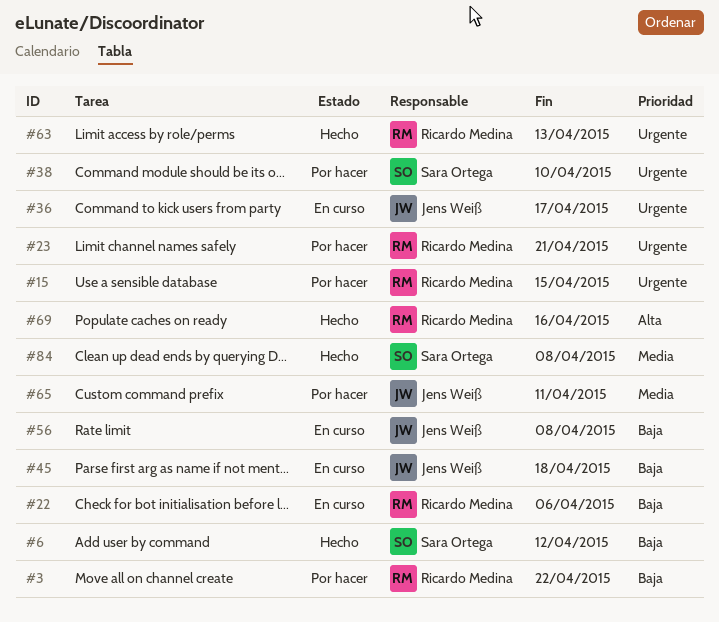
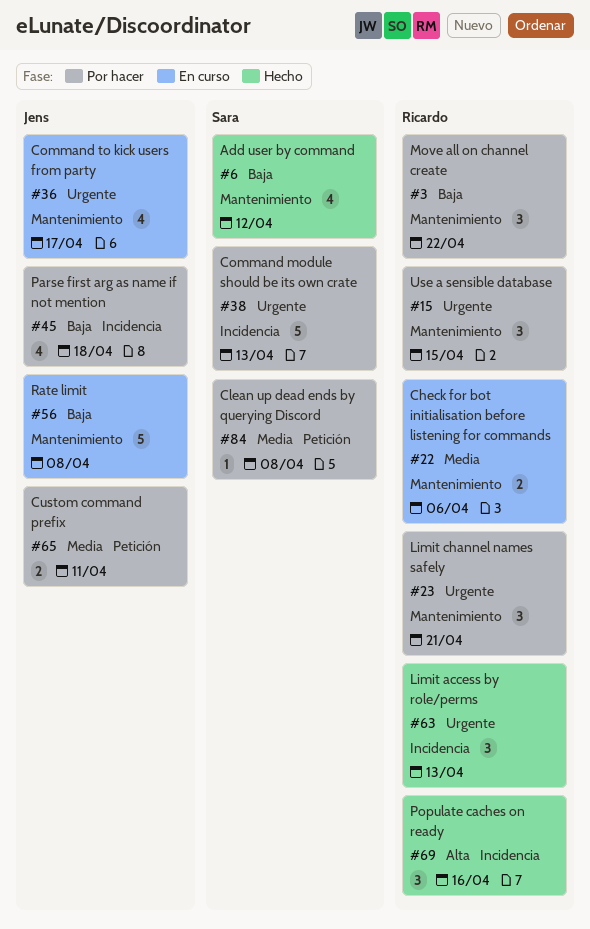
#22, priority: Baja -> Media
#38, due: Apr 10 -> Apr 13
#45, status: En curso -> Por hacer
#84, status: Hecho -> Por hacer

